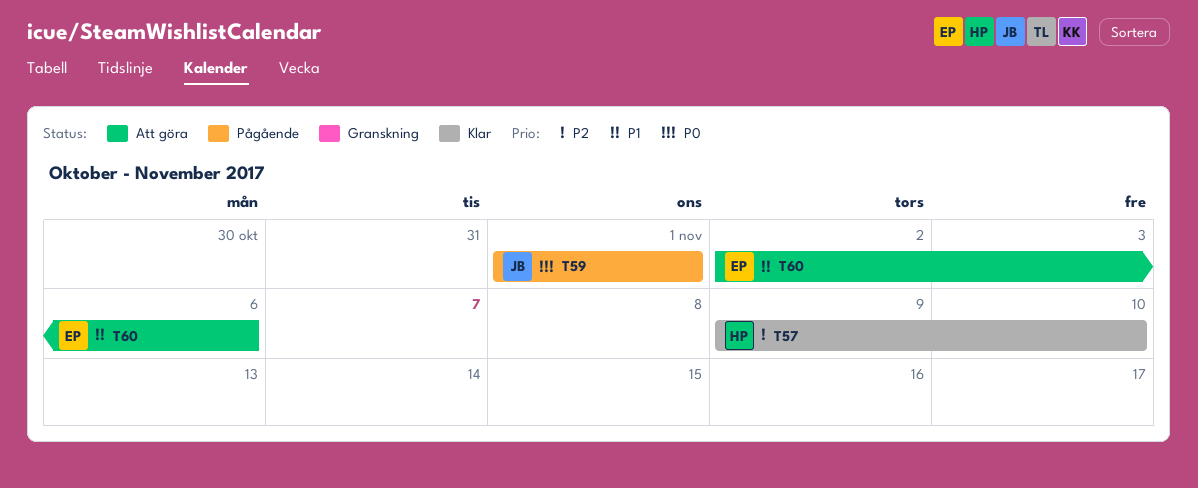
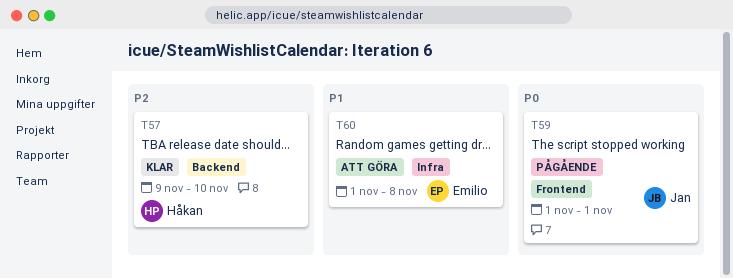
T60, start: Nov 2 -> Nov 1
T60, due: Nov 6 -> Nov 8

